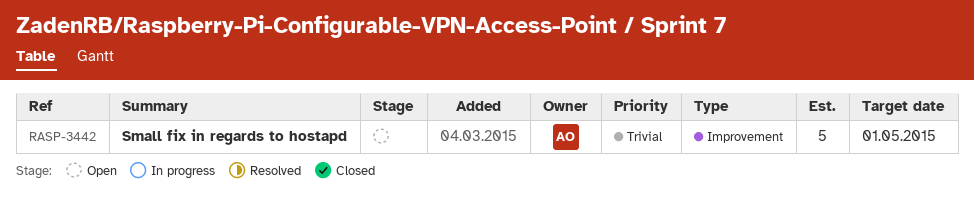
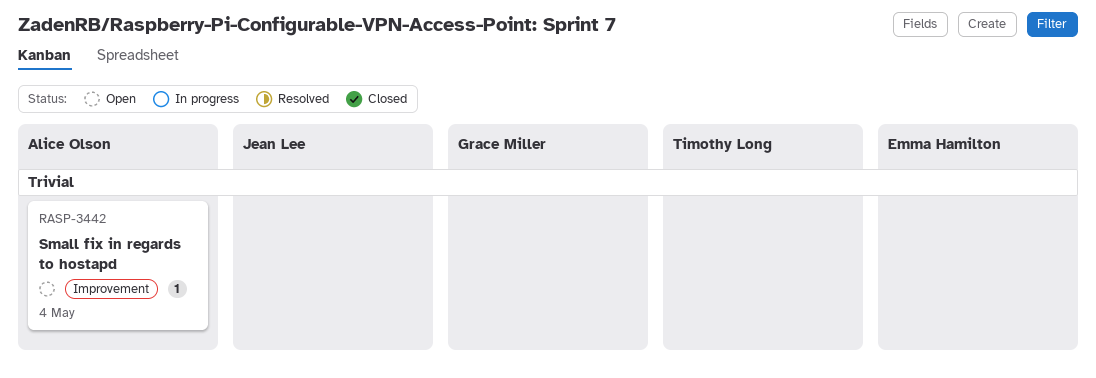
RASP-3442, estimate: 5 -> 1
RASP-3442, due: May 1 -> May 4

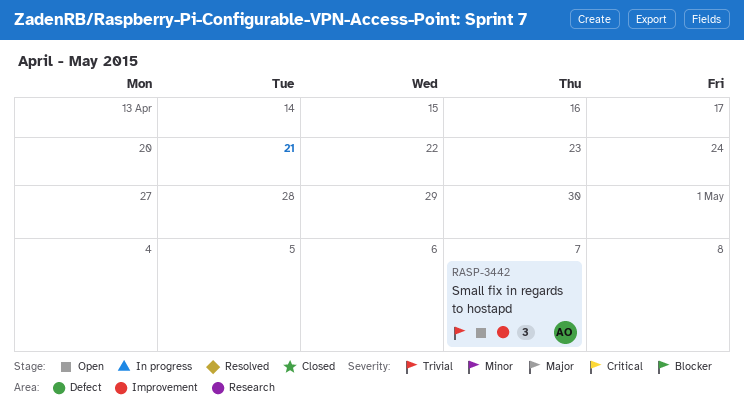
RASP-3442, estimate: 1 -> 3
RASP-3442, due: May 4 -> May 7

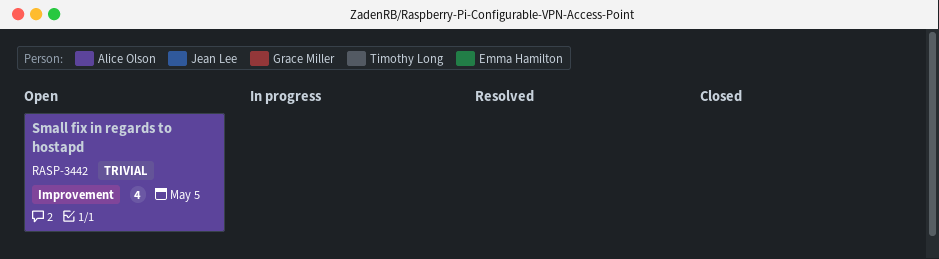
RASP-3442, estimate: 3 -> 4
RASP-3442, due: May 7 -> May 5

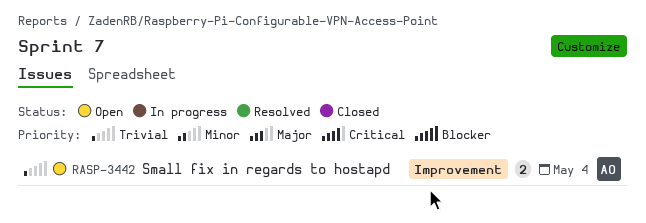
RASP-3442, estimate: 4 -> 2
RASP-3442, due: May 5 -> May 4

